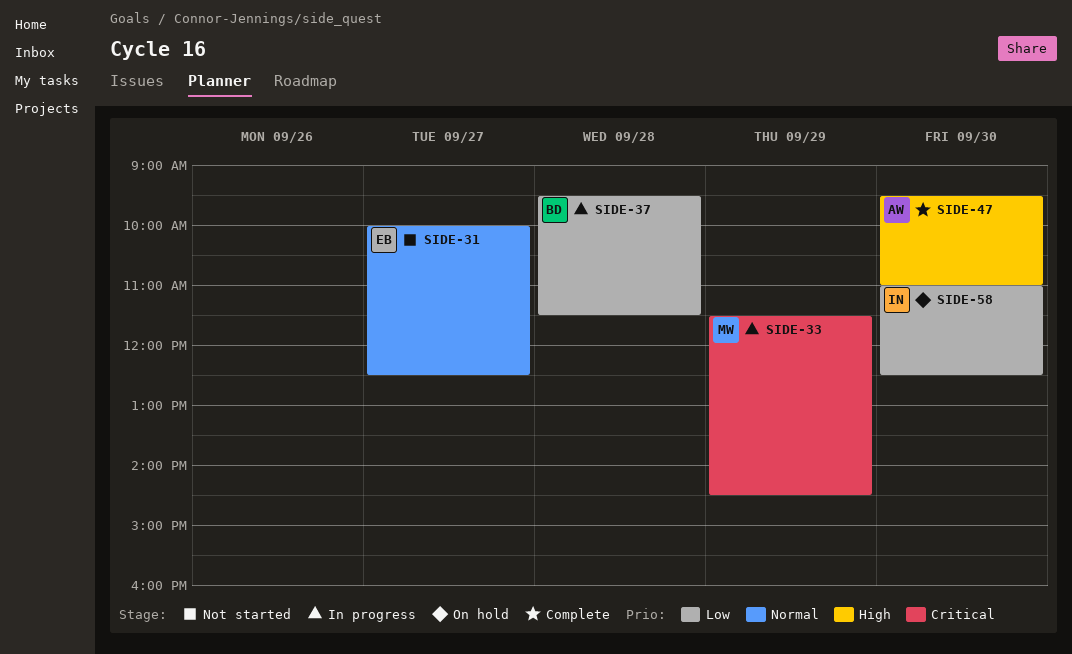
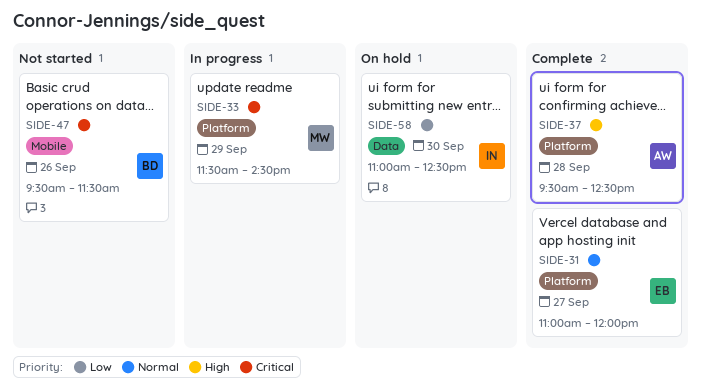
SIDE-31, status: Not started -> Complete
SIDE-31, begins: 10:00 -> 11:00
SIDE-31, ends: 12:30 -> 12:00
SIDE-37, status: In progress -> Complete
SIDE-37, owner: BD -> AW
SIDE-37, priority: Low -> High
SIDE-37, ends: 11:30 -> 12:30
SIDE-47, status: Complete -> Not started
SIDE-47, owner: AW -> BD
SIDE-47, priority: High -> Critical
SIDE-47, day: Sep 30 -> Sep 26
SIDE-47, ends: 11:00 -> 11:30

